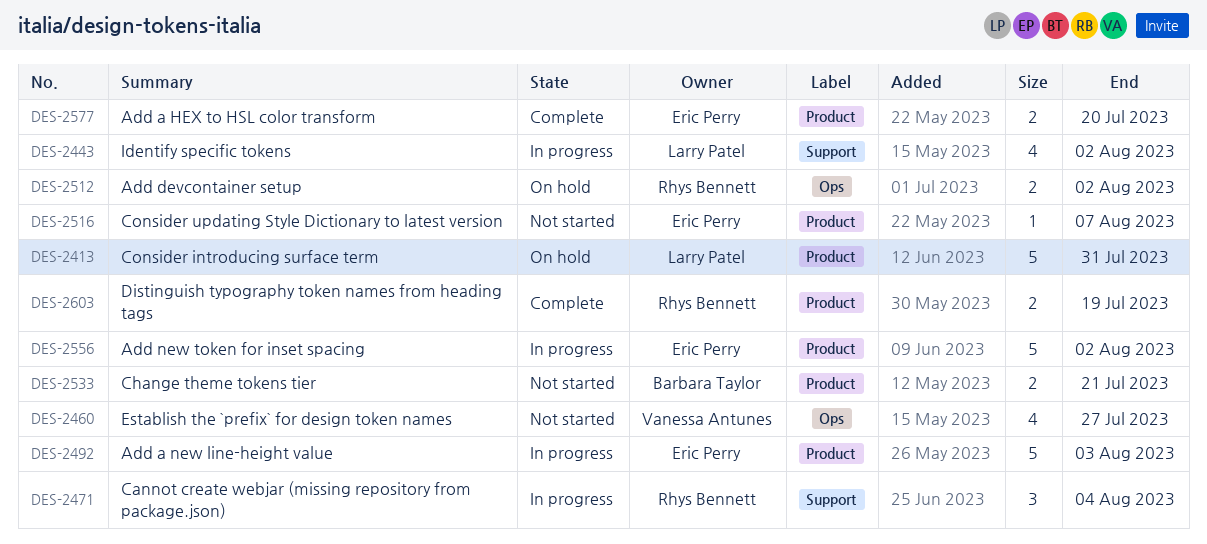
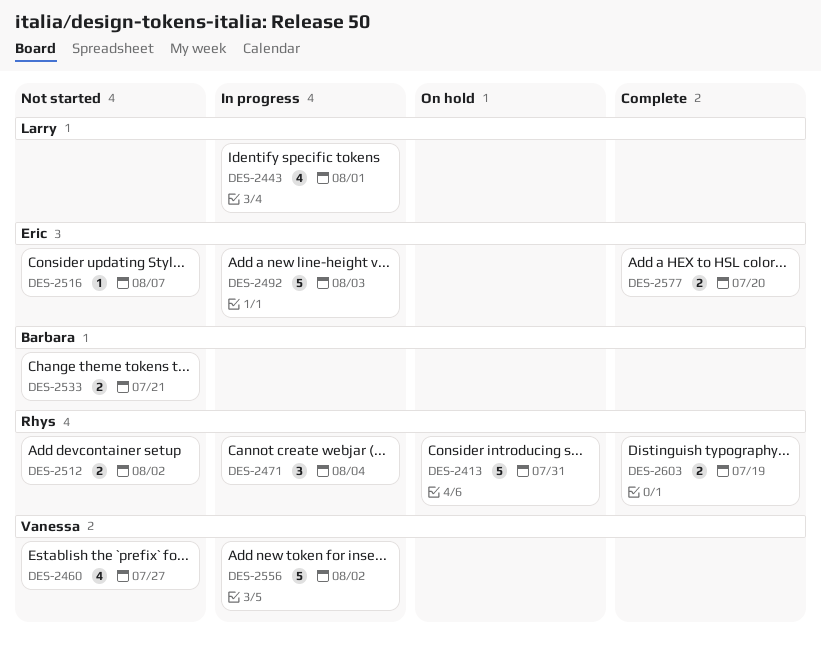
DES-2413, owner: Larry Patel -> Rhys Bennett
DES-2443, due: Aug 2 -> Aug 1
DES-2512, status: On hold -> Not started
DES-2556, owner: Eric Perry -> Vanessa Antunes

